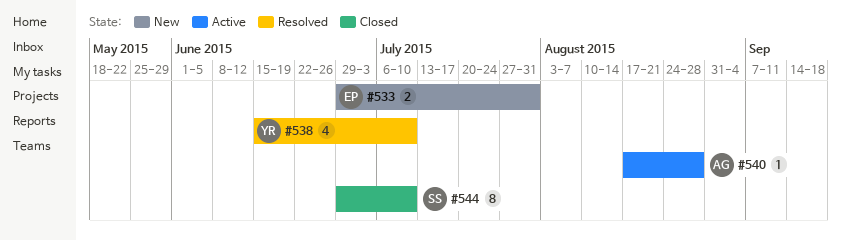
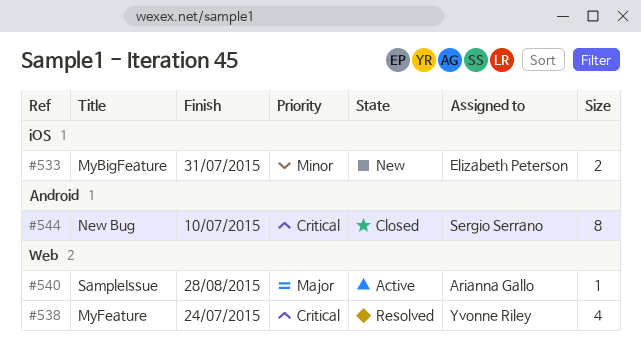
#538, due: Jul 10 -> Jul 24

